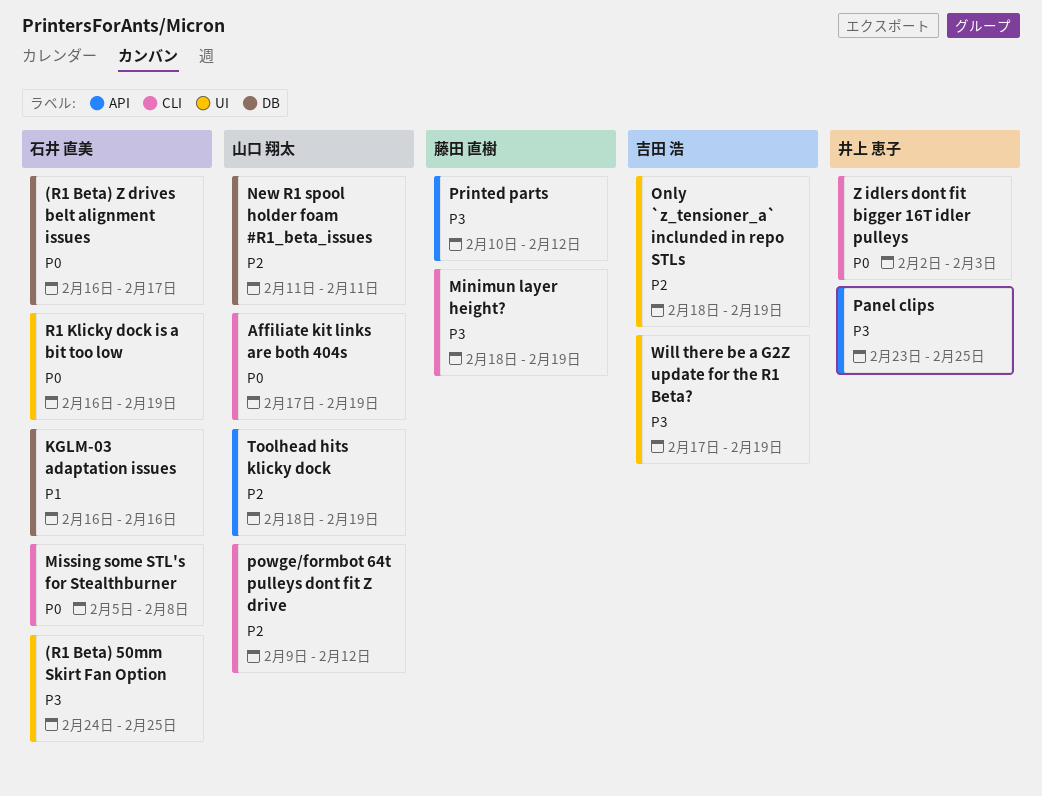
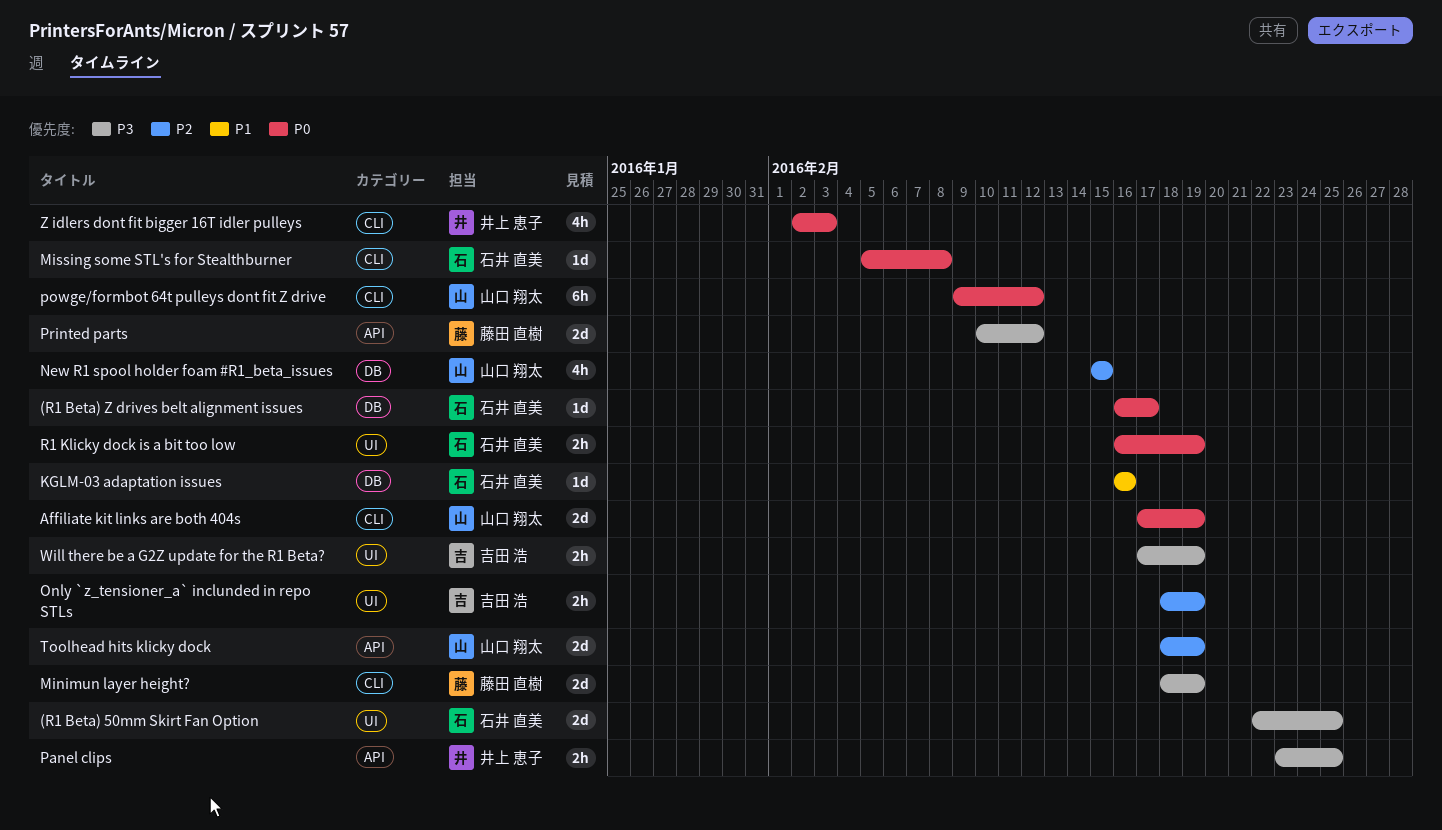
(R1 Beta) 50mm Skirt Fan Option, start: Feb 24 -> Feb 22
New R1 spool holder foam #R1_beta_issues, start: Feb 11 -> Feb 15
New R1 spool holder foam #R1_beta_issues, due: Feb 11 -> Feb 15
powge/formbot 64t pulleys dont fit Z drive, priority: P2 -> P0

